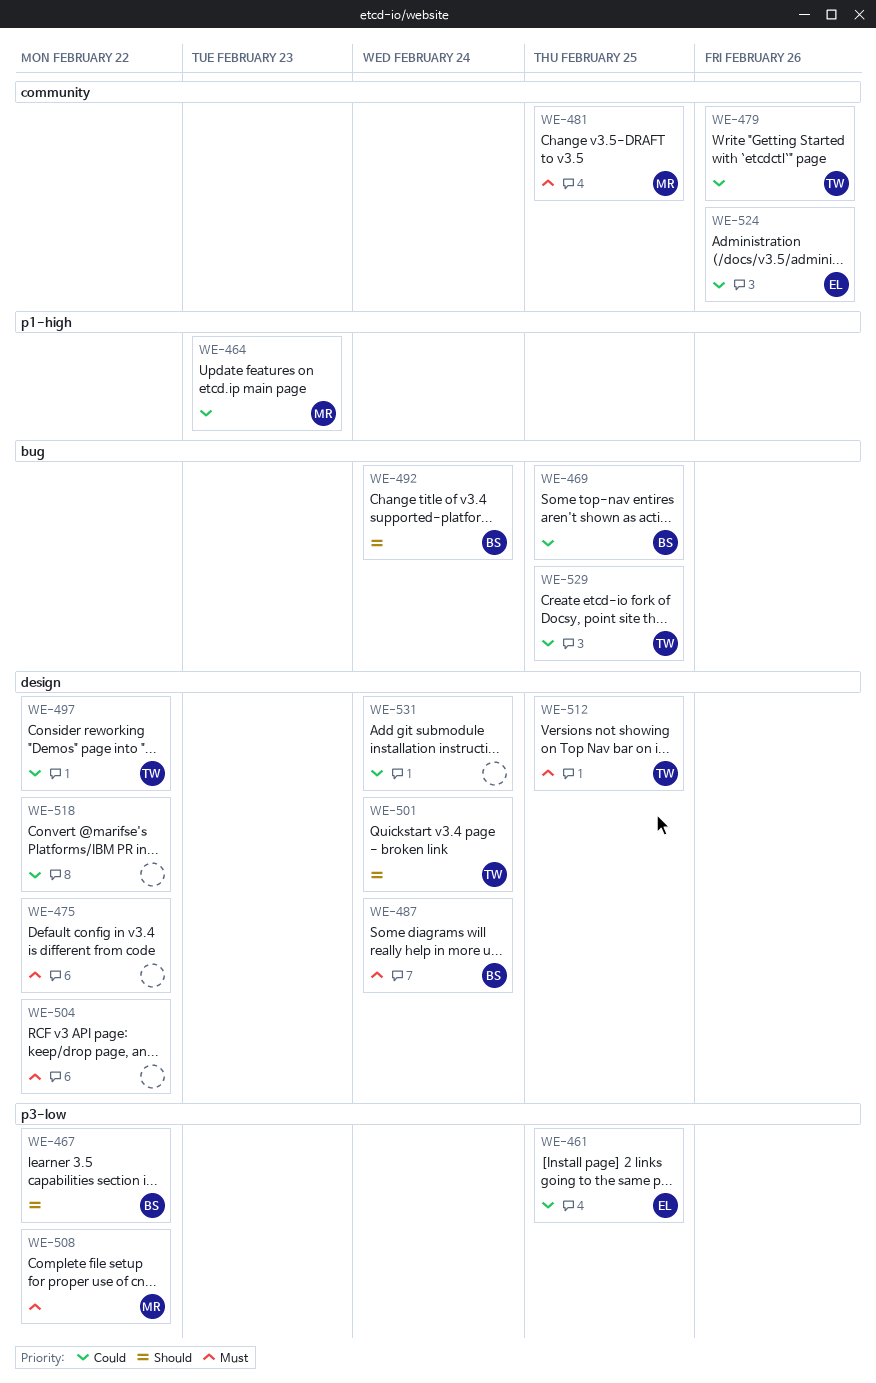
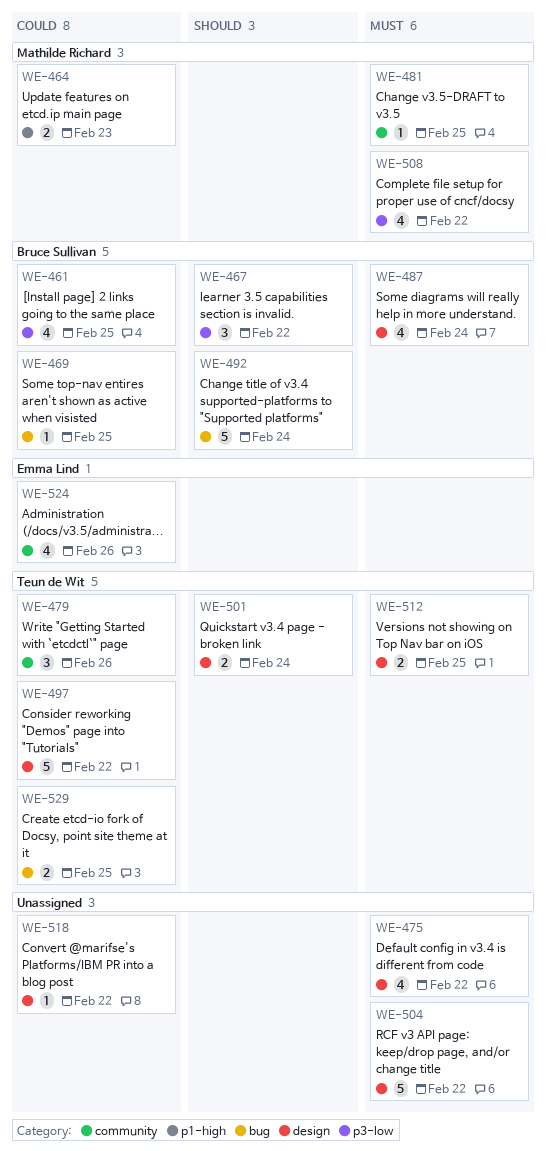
WE-461, owner: Emma Lind -> Bruce Sullivan
WE-531: present -> none

